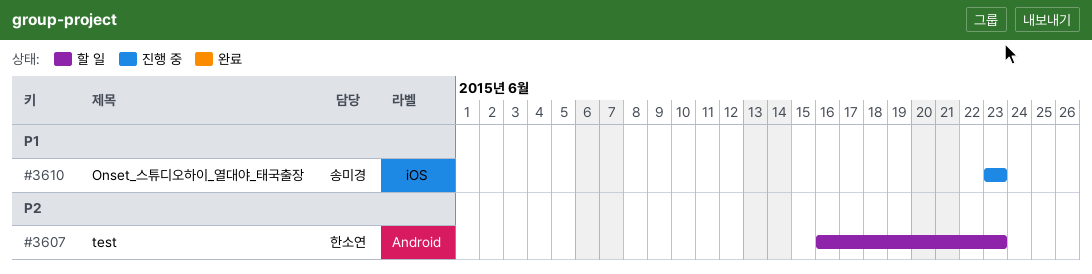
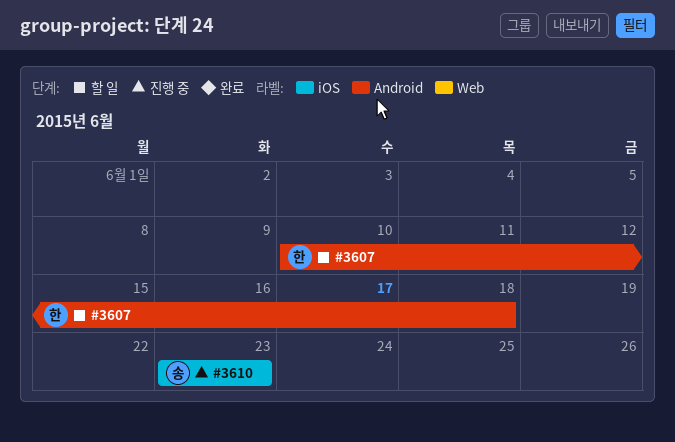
#3607, start: Jun 16 -> Jun 10
#3607, due: Jun 23 -> Jun 18

